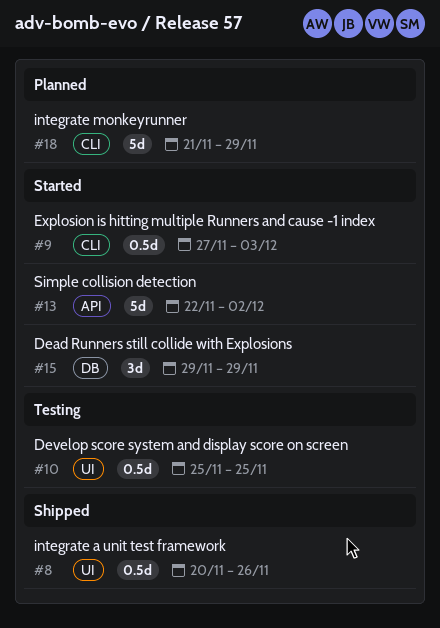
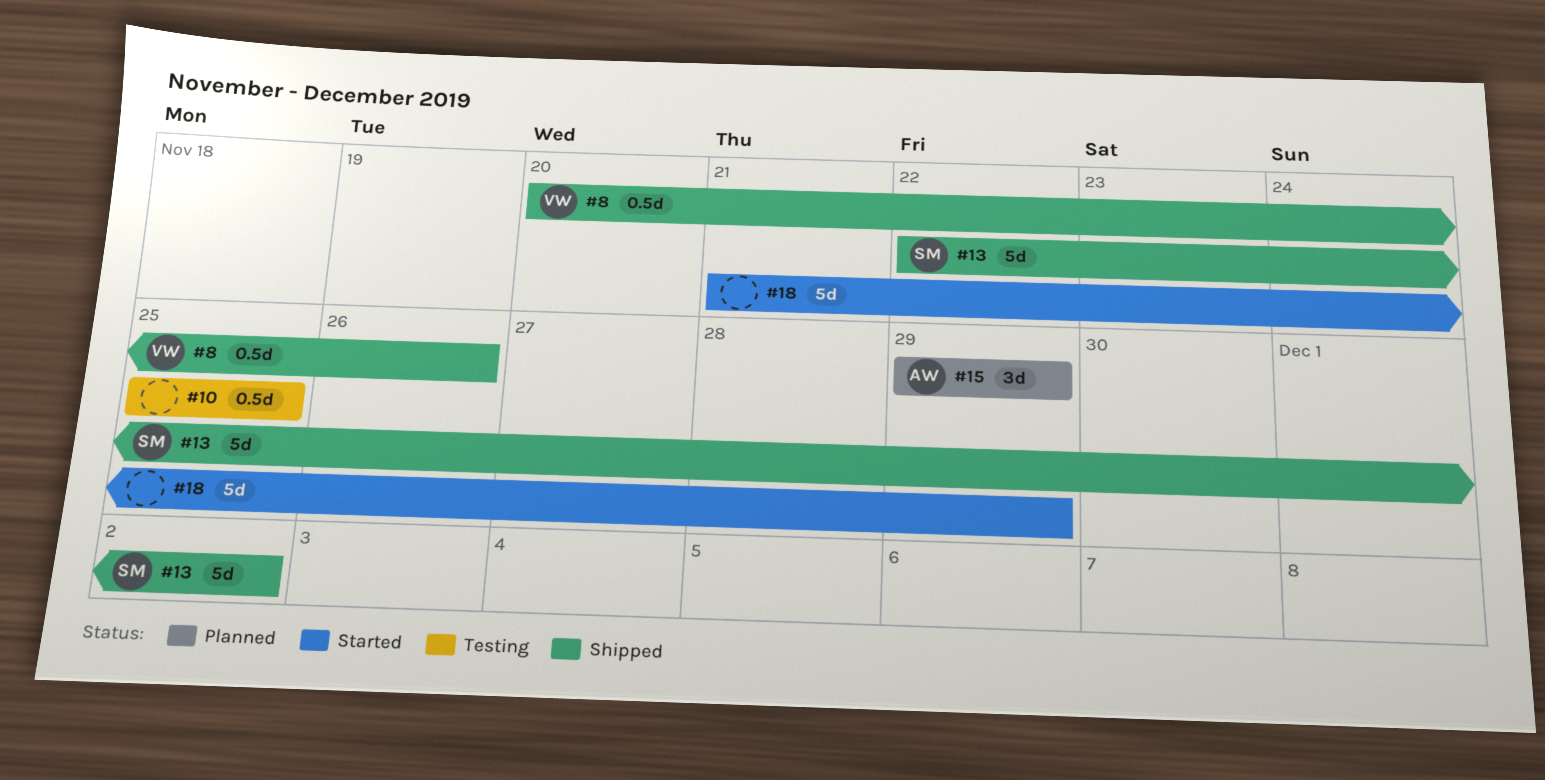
#9: present -> none
#13, status: Started -> Shipped
#15, status: Started -> Planned
#18, status: Planned -> Started

